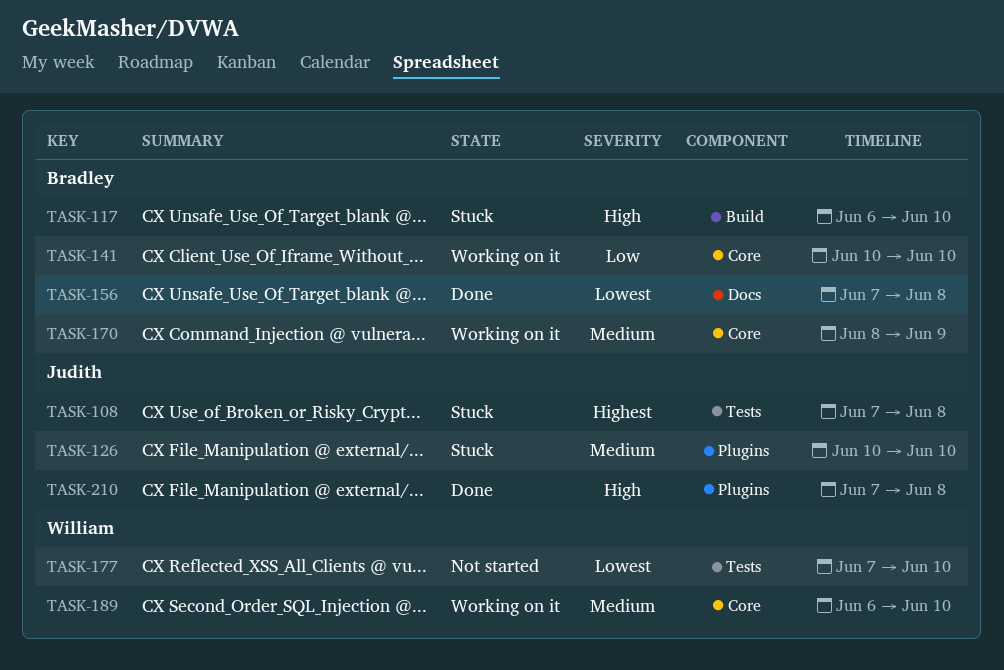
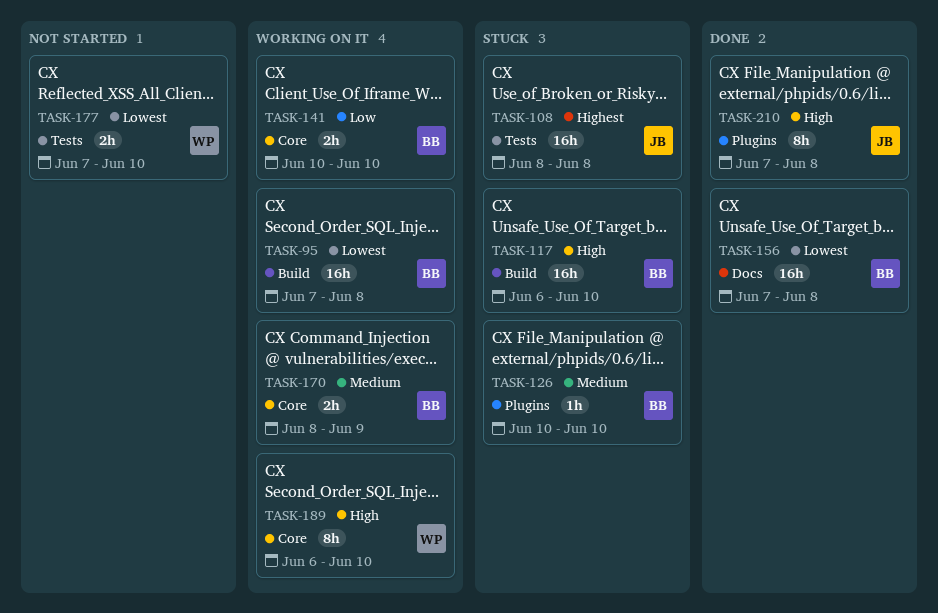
TASK-95: none -> present
TASK-108, start: Jun 7 -> Jun 8
TASK-126, owner: Judith -> Bradley
TASK-189, priority: Medium -> High

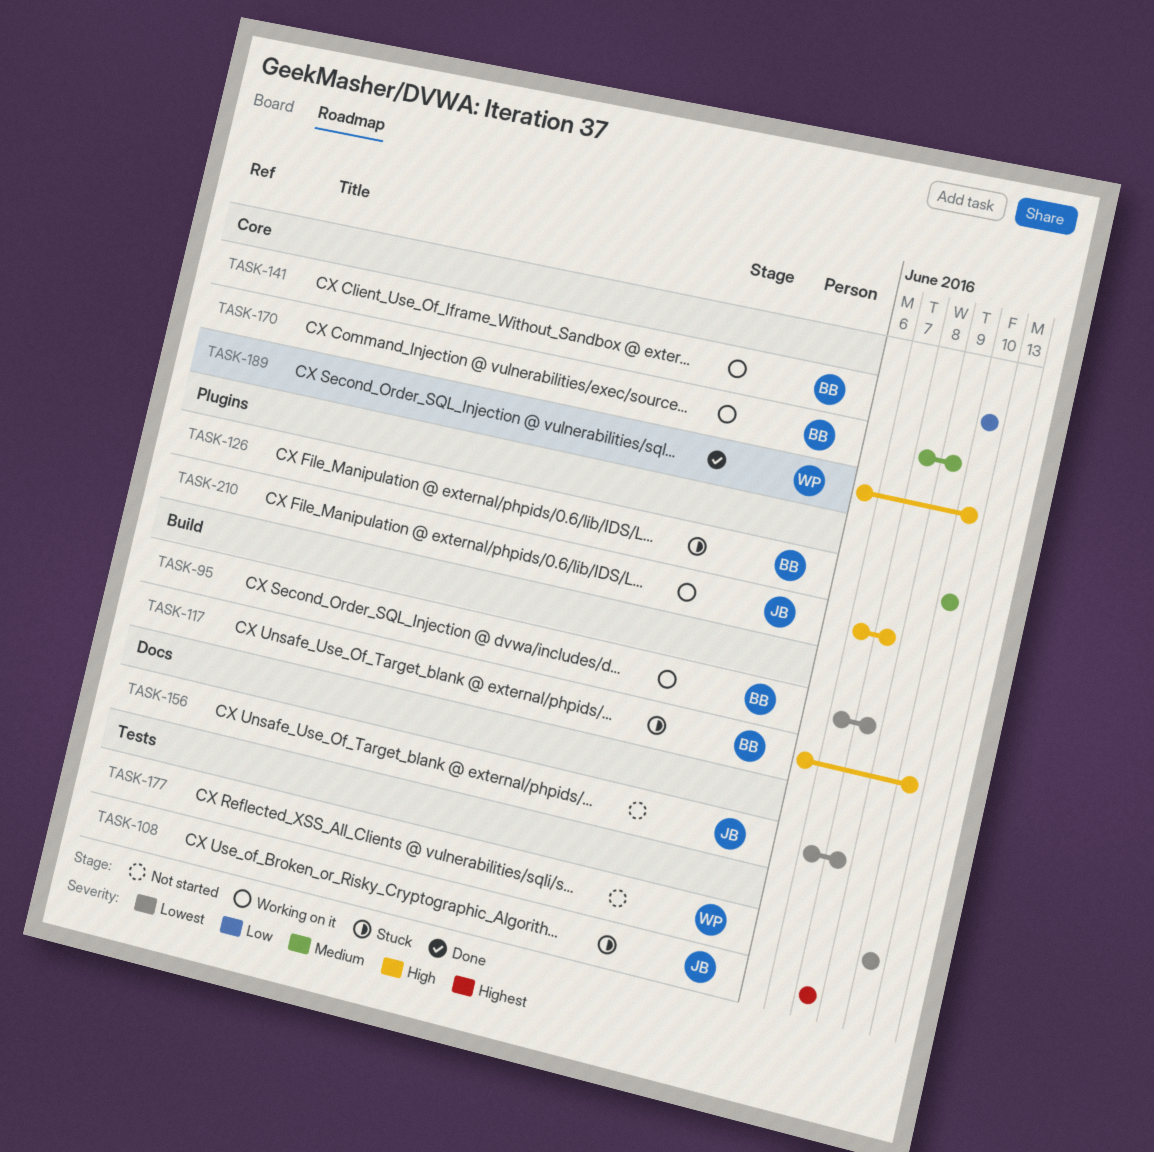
TASK-156, status: Done -> Not started
TASK-156, owner: BB -> JB
TASK-177, start: Jun 7 -> Jun 10
TASK-189, status: Working on it -> Done
TASK-210, status: Done -> Working on it

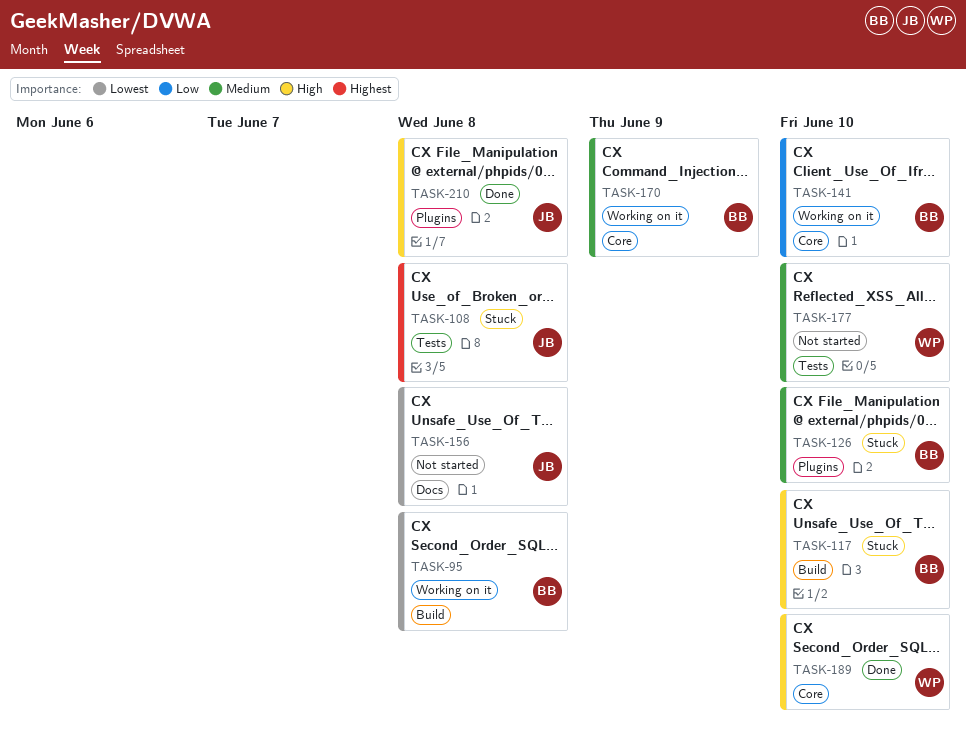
TASK-177, priority: Lowest -> Medium
TASK-210, status: Working on it -> Done

